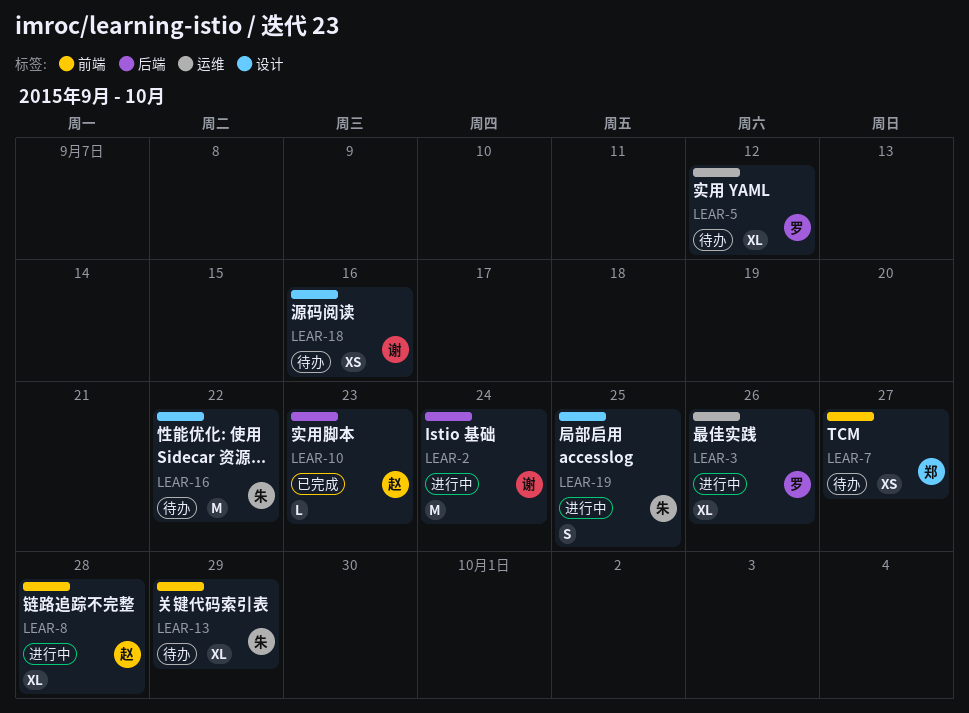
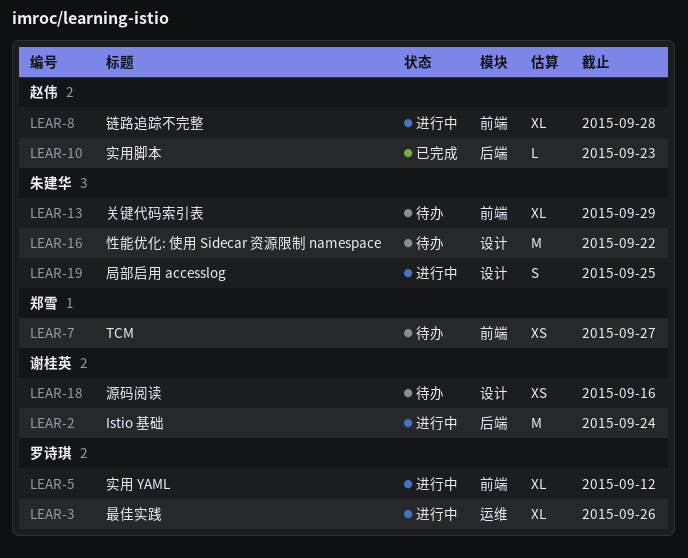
LEAR-5, status: 待办 -> 进行中
LEAR-5, label: 运维 -> 前端

